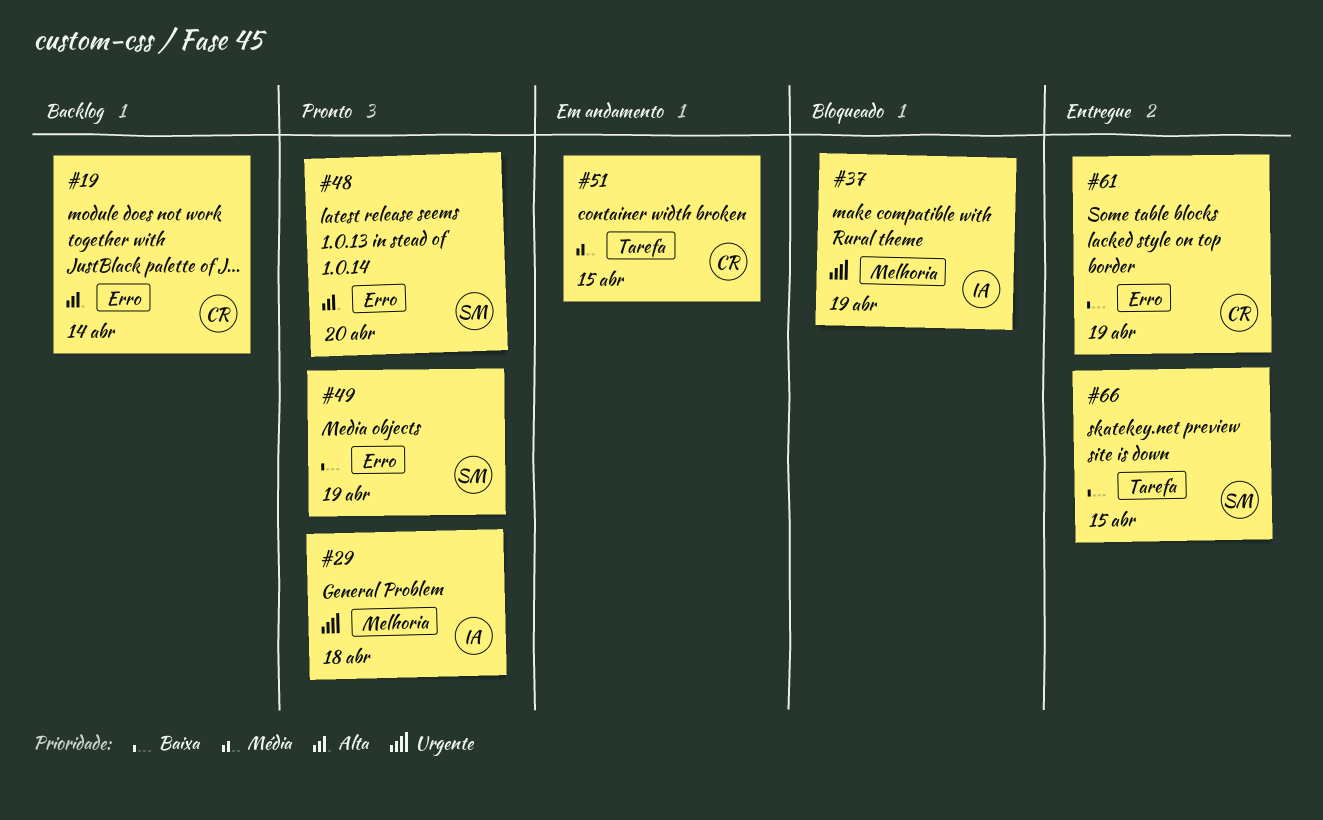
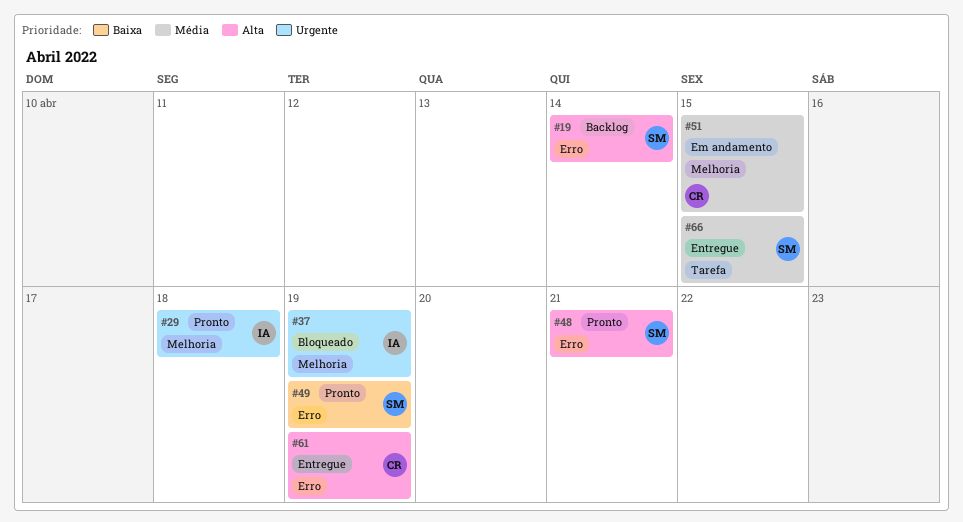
#19, owner: CR -> SM
#48, due: Apr 20 -> Apr 21
#51, label: Tarefa -> Melhoria
#61, priority: Baixa -> Alta
#66, priority: Baixa -> Média

